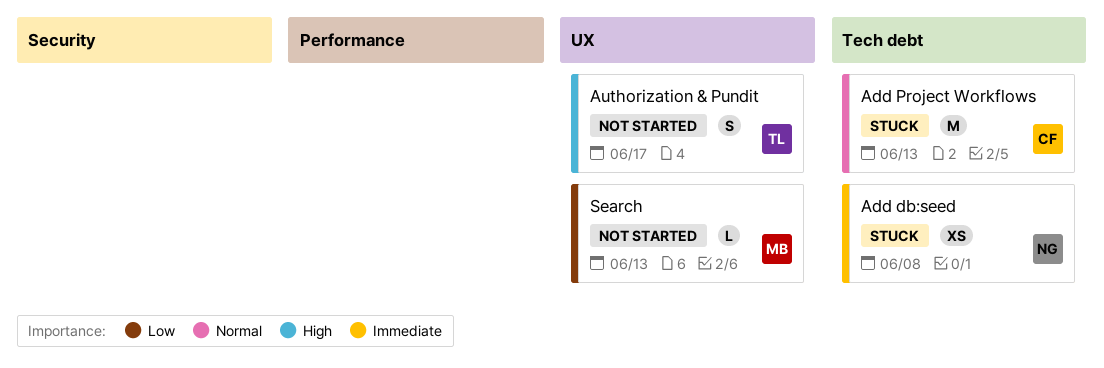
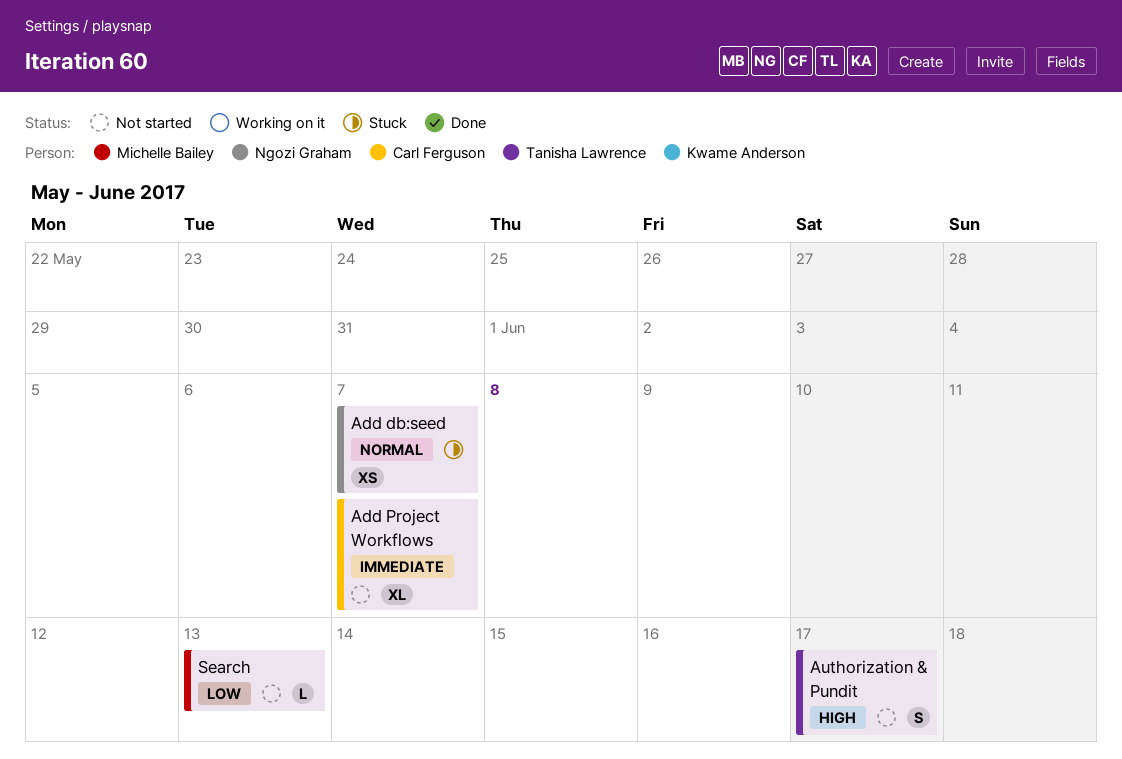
Add db:seed, priority: Immediate -> Normal
Add db:seed, due: Jun 8 -> Jun 7
Add Project Workflows, status: Stuck -> Not started
Add Project Workflows, priority: Normal -> Immediate
Add Project Workflows, estimate: M -> XL
Add Project Workflows, due: Jun 13 -> Jun 7

